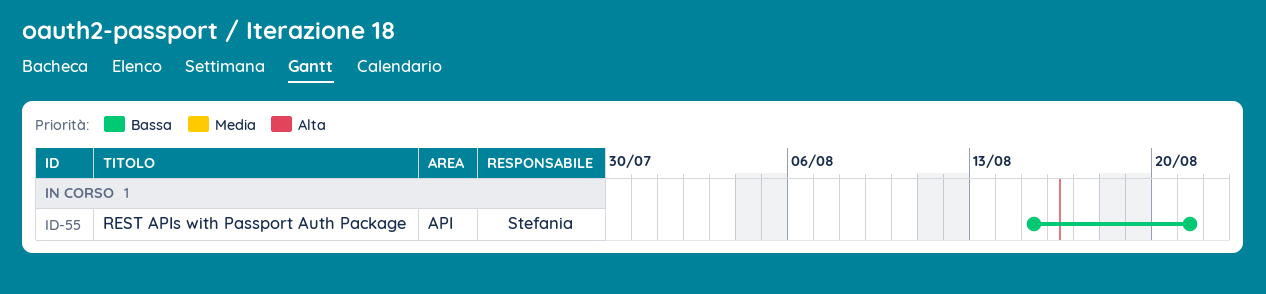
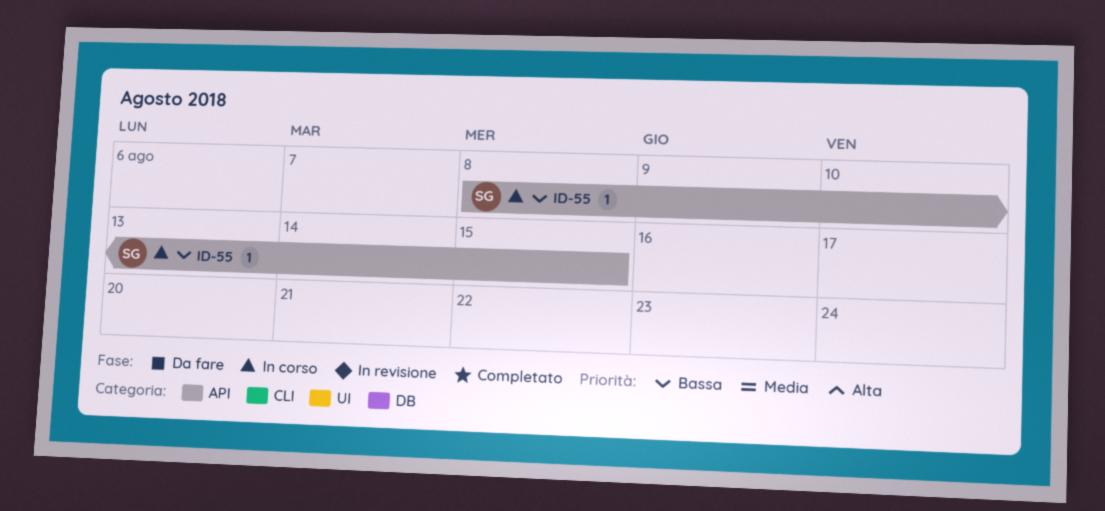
ID-55, start: Aug 15 -> Aug 8
ID-55, due: Aug 21 -> Aug 15

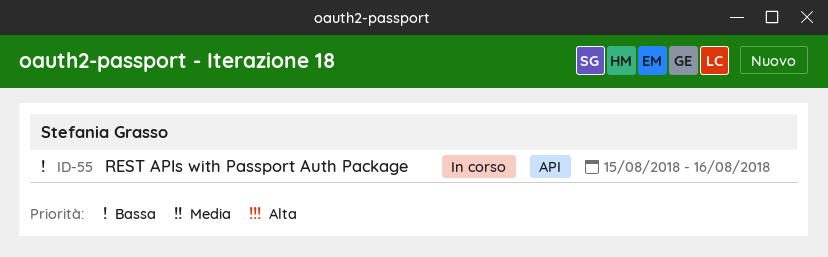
ID-55, start: Aug 8 -> Aug 15
ID-55, due: Aug 15 -> Aug 16

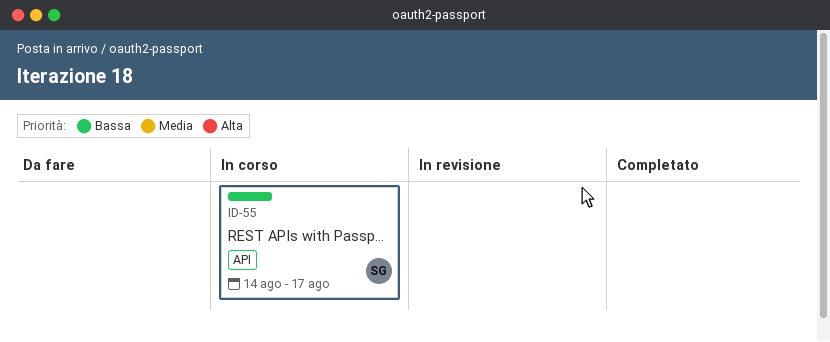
ID-55, start: Aug 15 -> Aug 14
ID-55, due: Aug 16 -> Aug 17

